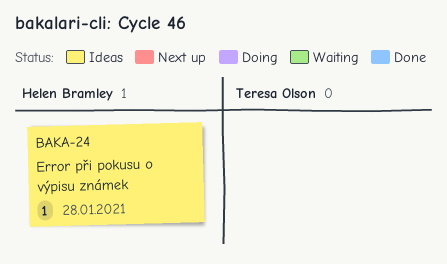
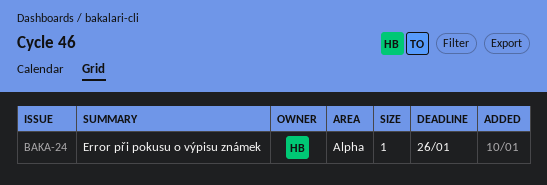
BAKA-24, due: Jan 28 -> Jan 26

